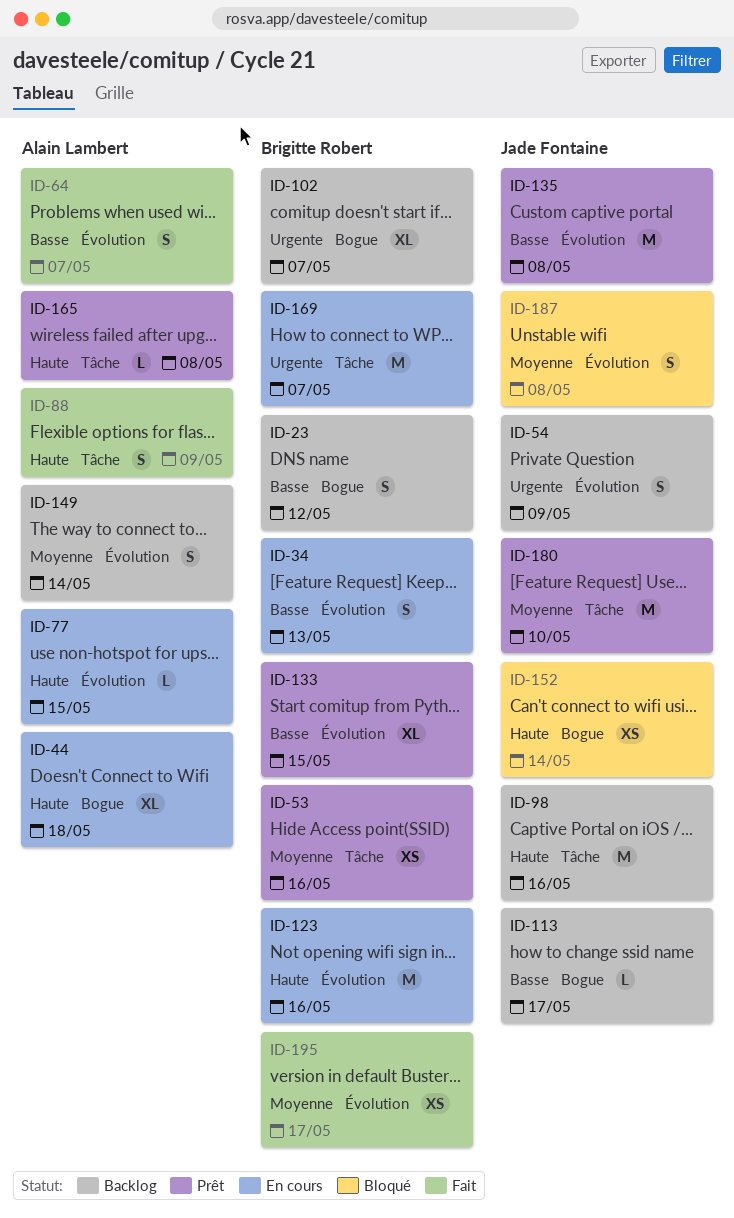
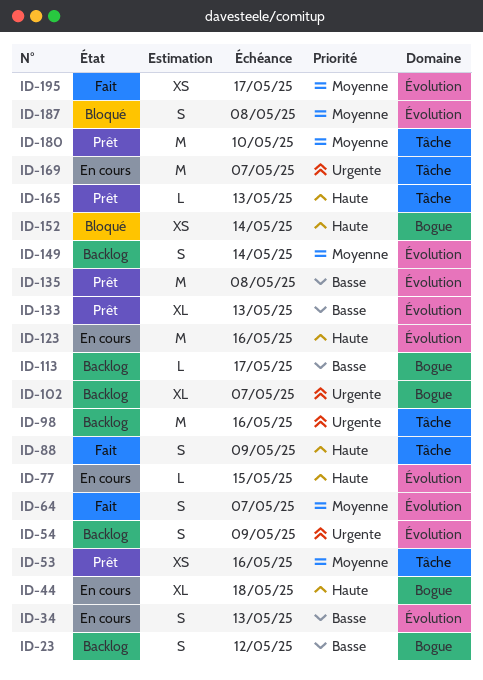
ID-64, priority: Basse -> Moyenne
ID-98, priority: Haute -> Urgente
ID-133, due: May 15 -> May 13
ID-165, due: May 8 -> May 13

